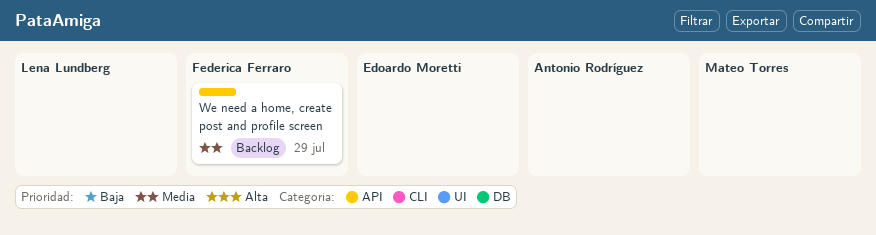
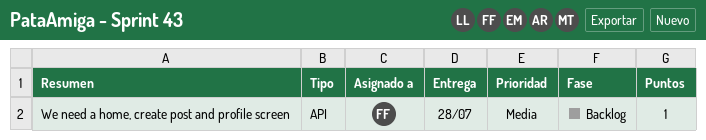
We need a home, create post and profile screen, due: Jul 29 -> Jul 28

